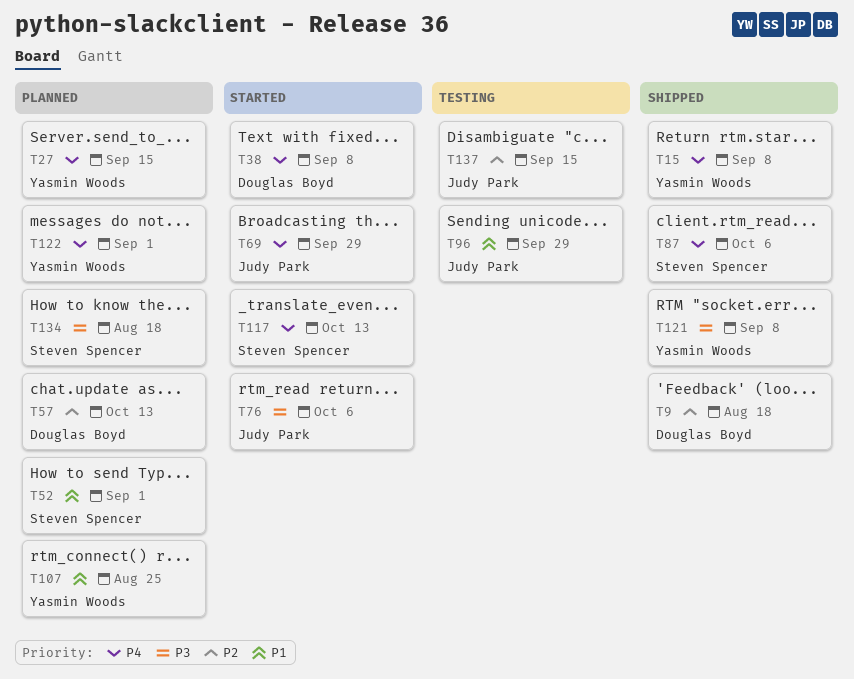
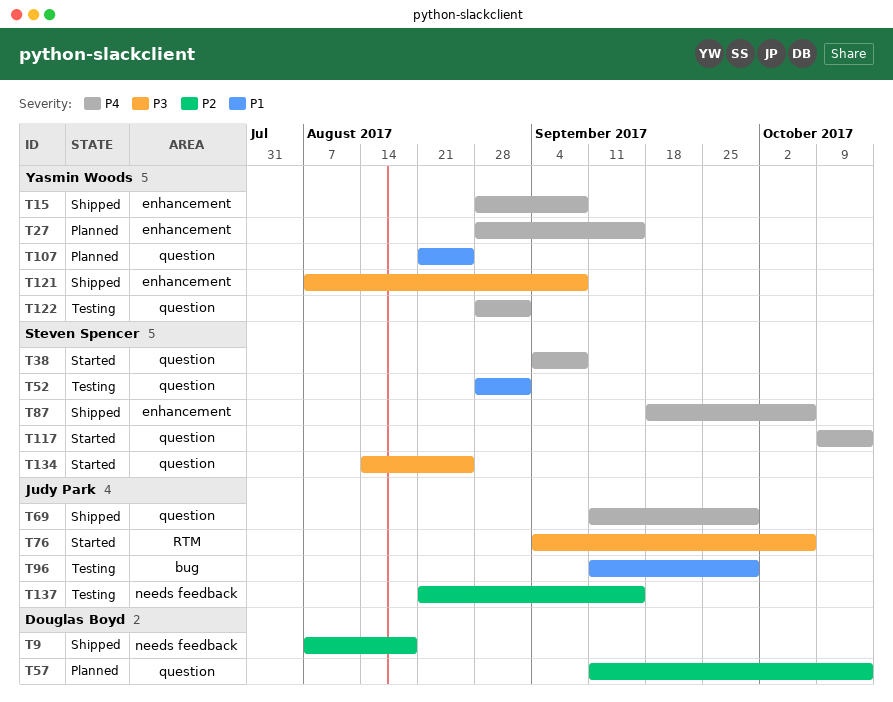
T38, owner: Douglas Boyd -> Steven Spencer
T52, status: Planned -> Testing
T69, status: Started -> Shipped
T122, status: Planned -> Testing
T134, status: Planned -> Started
T134, due: Aug 18 -> Aug 25

